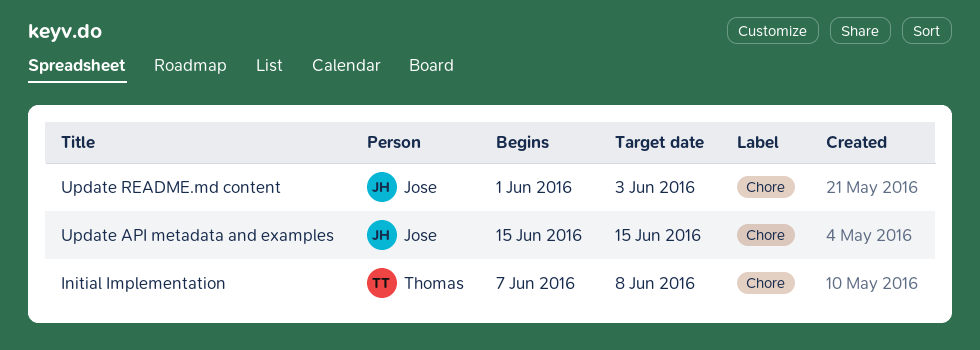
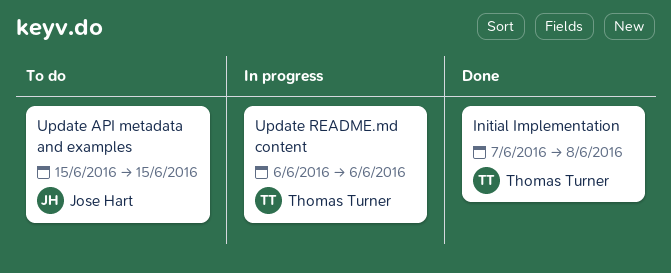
Update README.md content, owner: Jose Hart -> Thomas Turner
Update README.md content, start: Jun 1 -> Jun 6
Update README.md content, due: Jun 3 -> Jun 6

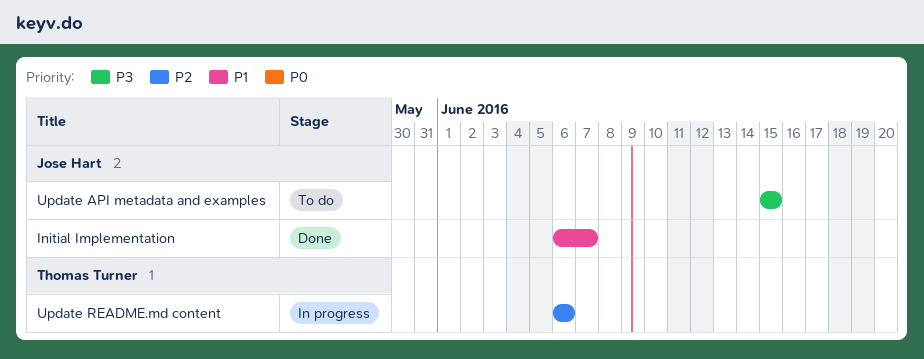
Initial Implementation, owner: Thomas Turner -> Jose Hart
Initial Implementation, start: Jun 7 -> Jun 6
Initial Implementation, due: Jun 8 -> Jun 7

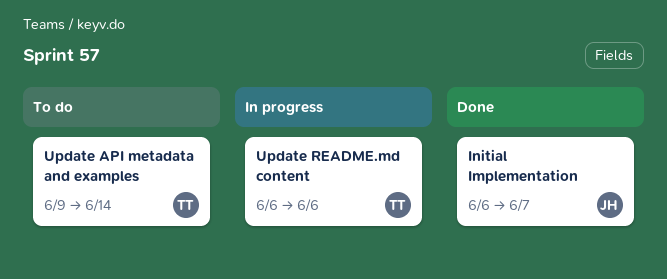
Update API metadata and examples, owner: Jose Hart -> Thomas Turner
Update API metadata and examples, start: Jun 15 -> Jun 9
Update API metadata and examples, due: Jun 15 -> Jun 14

